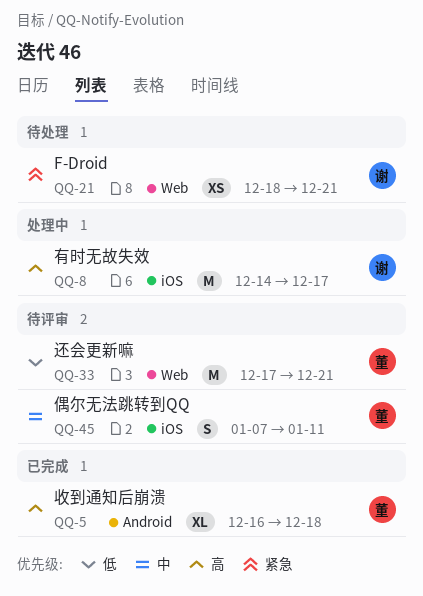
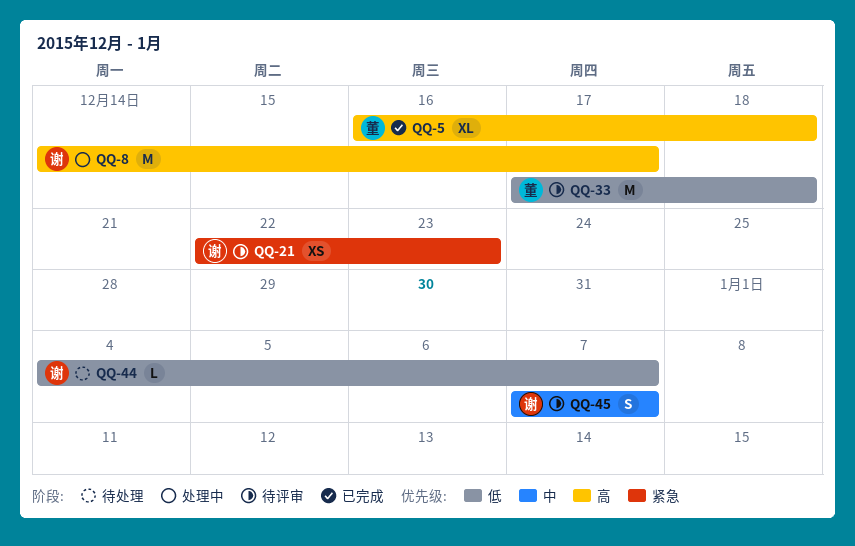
QQ-21, status: 待处理 -> 待评审
QQ-21, start: Dec 18 -> Dec 22
QQ-21, due: Dec 21 -> Dec 23
QQ-33, due: Dec 21 -> Dec 18
QQ-44: none -> present
QQ-45, owner: 董 -> 谢
QQ-45, due: Jan 11 -> Jan 7

